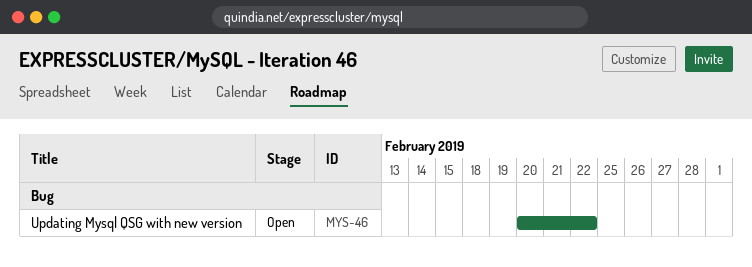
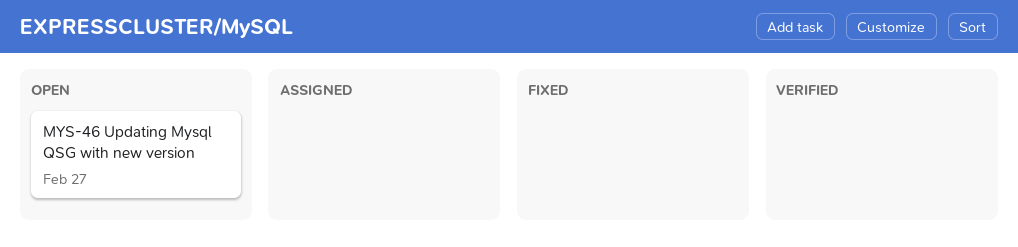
MYS-46, due: Feb 22 -> Feb 27

